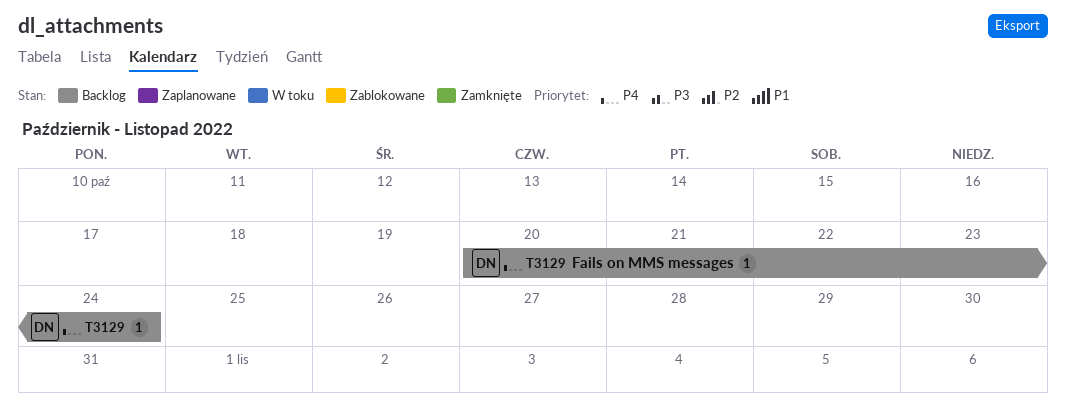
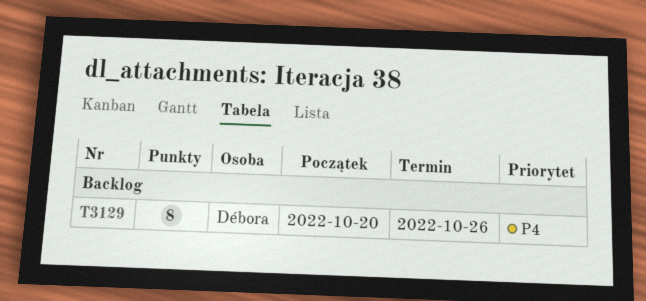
T3129, estimate: 1 -> 8
T3129, due: Oct 24 -> Oct 26

